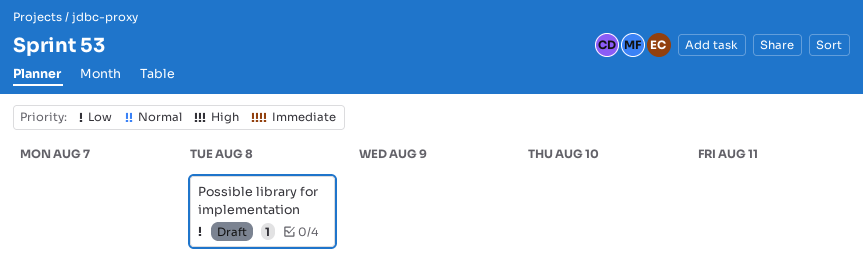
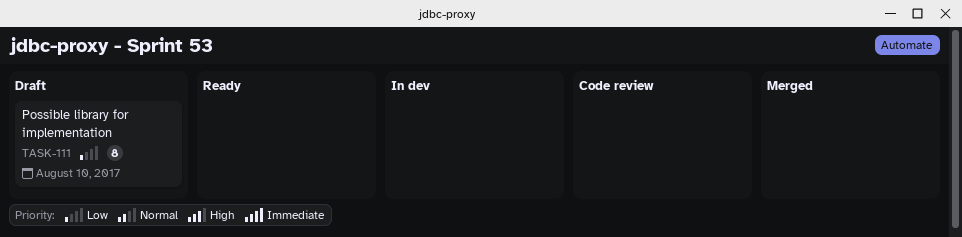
Possible library for implementation, estimate: 1 -> 8
Possible library for implementation, due: Aug 8 -> Aug 10

